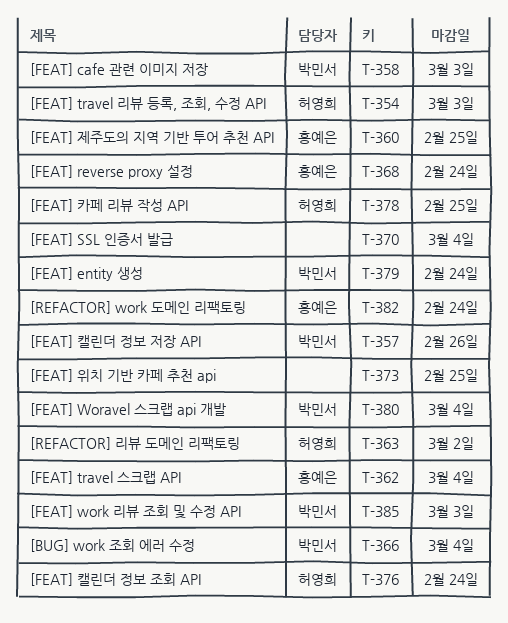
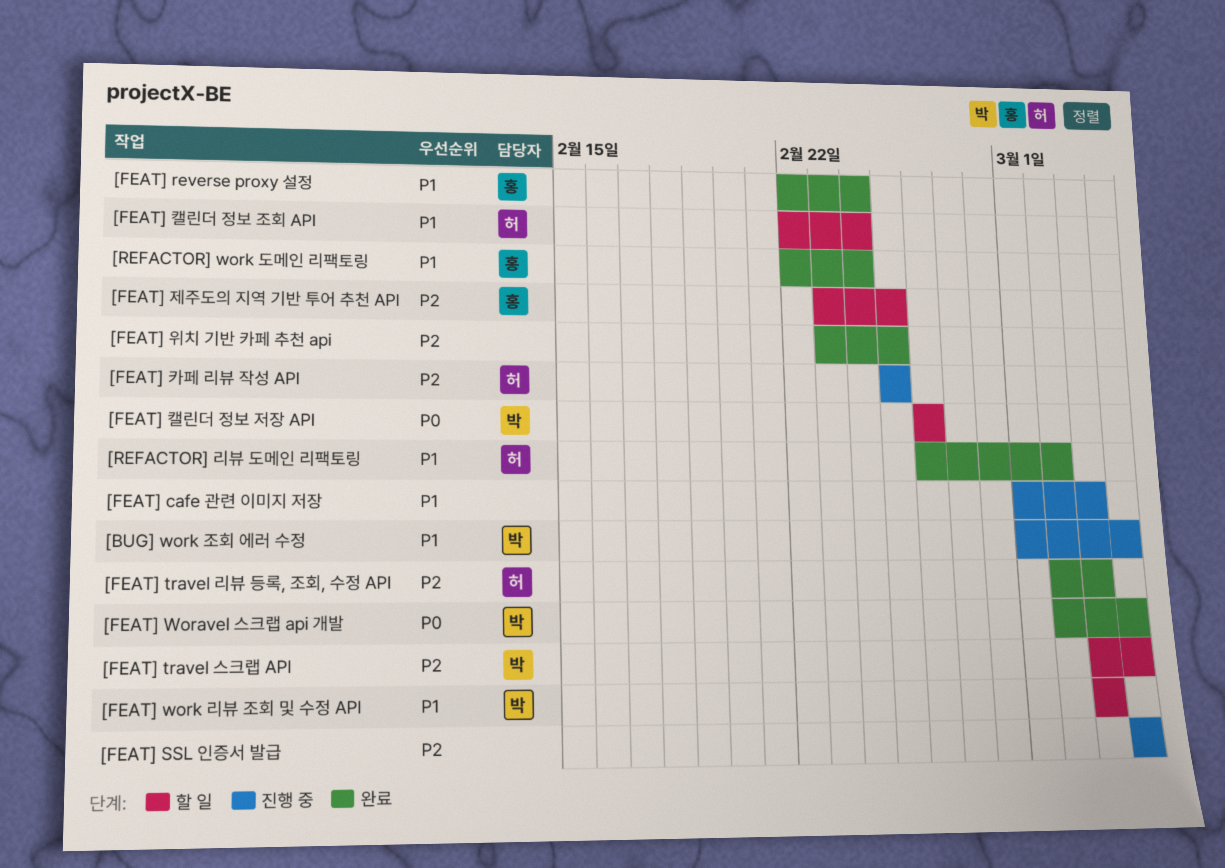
[FEAT] cafe 관련 이미지 저장, owner: 박민서 -> none
[FEAT] entity 생성: present -> none
[FEAT] travel 스크랩 API, owner: 홍예은 -> 박민서

